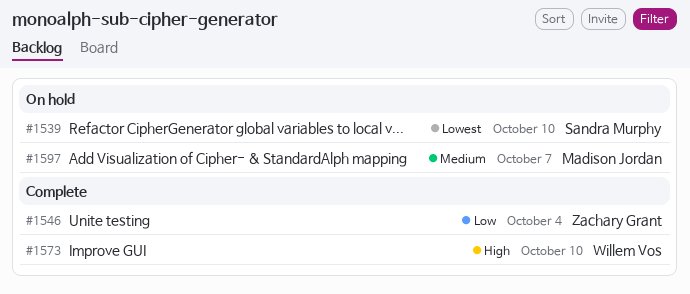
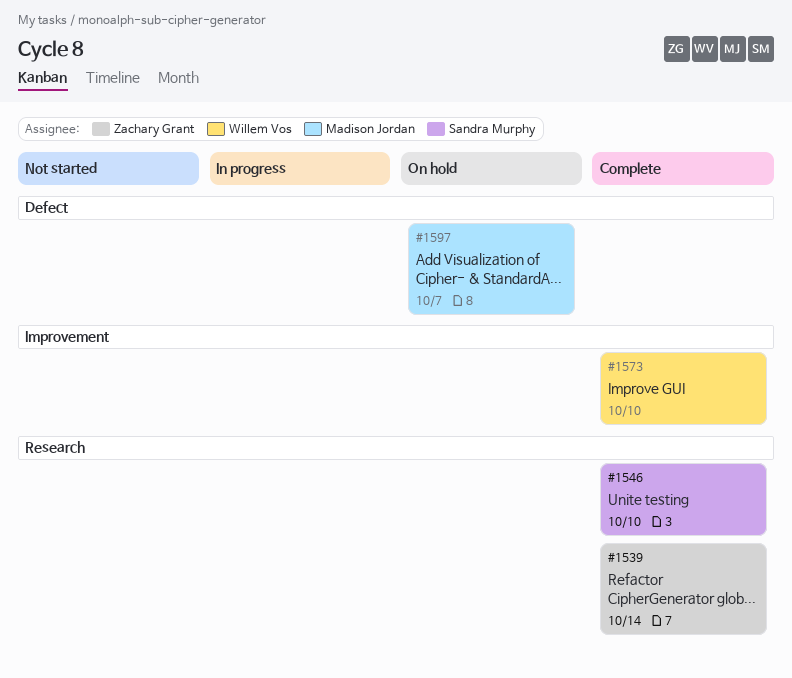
#1539, status: On hold -> Complete
#1539, owner: Sandra Murphy -> Zachary Grant
#1539, due: Oct 10 -> Oct 14
#1546, owner: Zachary Grant -> Sandra Murphy
#1546, due: Oct 4 -> Oct 10

